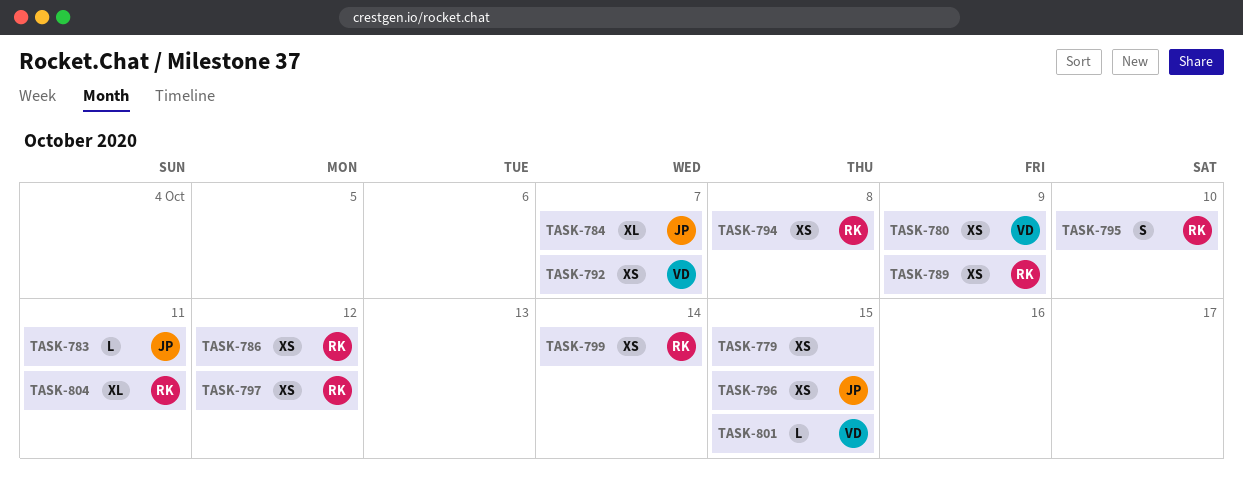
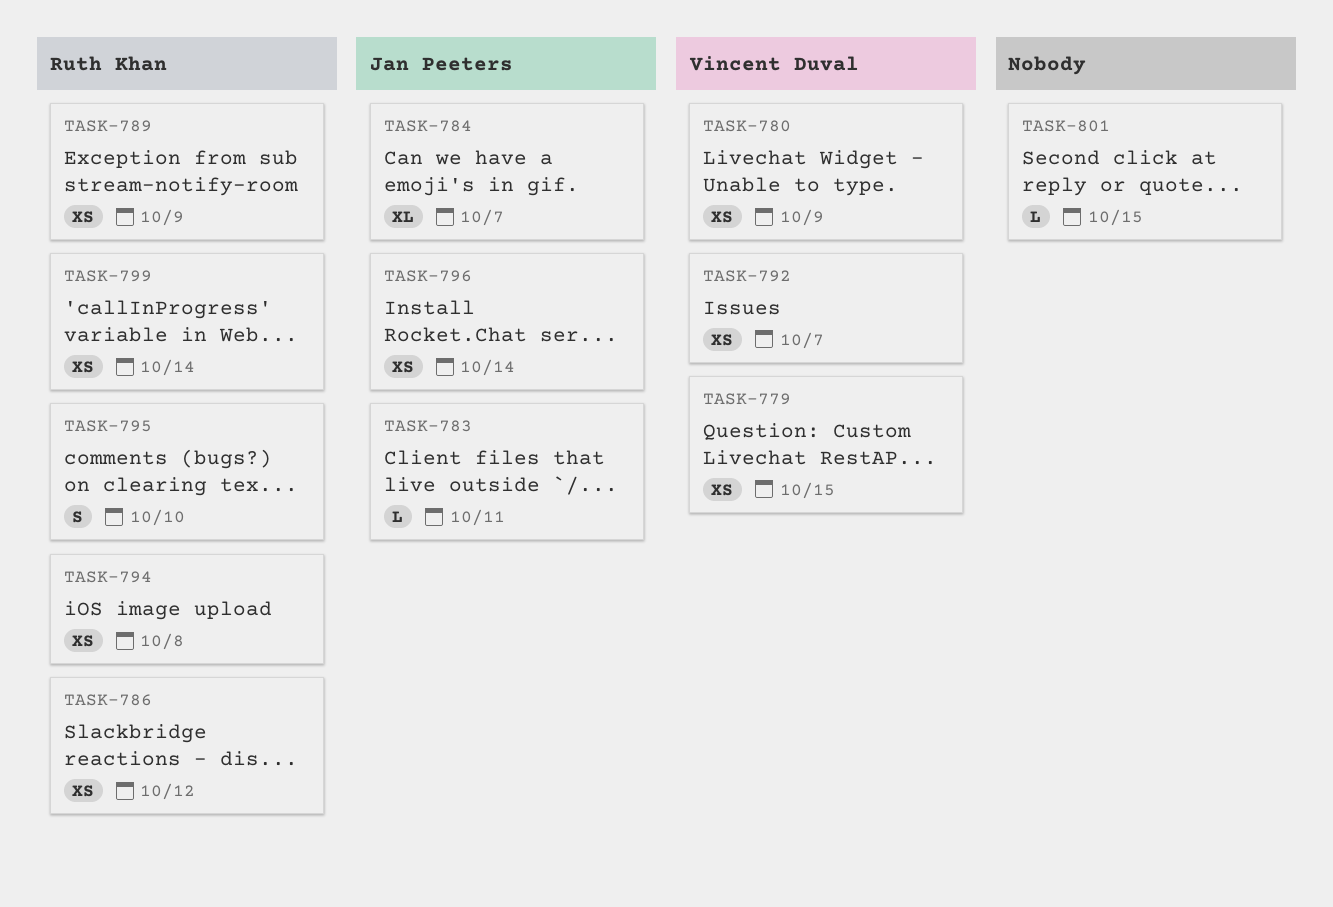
TASK-779, owner: none -> Vincent Duval
TASK-796, due: Oct 15 -> Oct 14
TASK-797: present -> none
TASK-801, owner: Vincent Duval -> none
TASK-804: present -> none

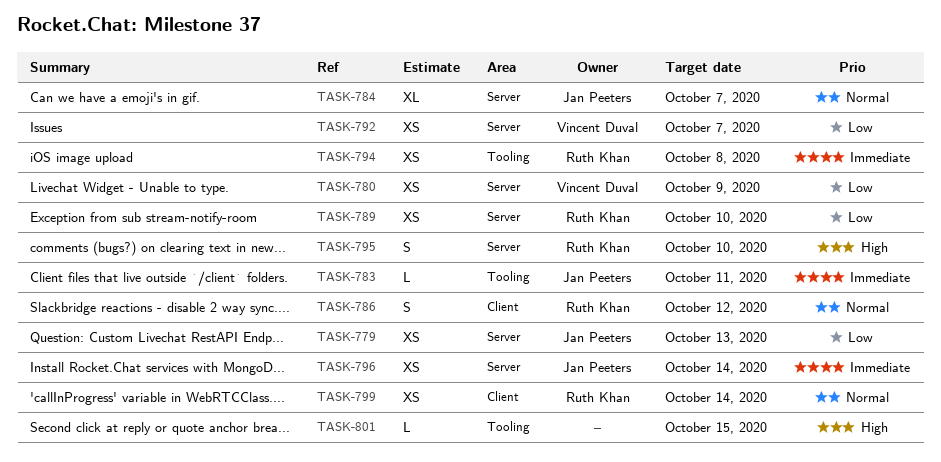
TASK-779, owner: Vincent Duval -> Jan Peeters
TASK-779, due: Oct 15 -> Oct 13
TASK-786, estimate: XS -> S
TASK-789, due: Oct 9 -> Oct 10

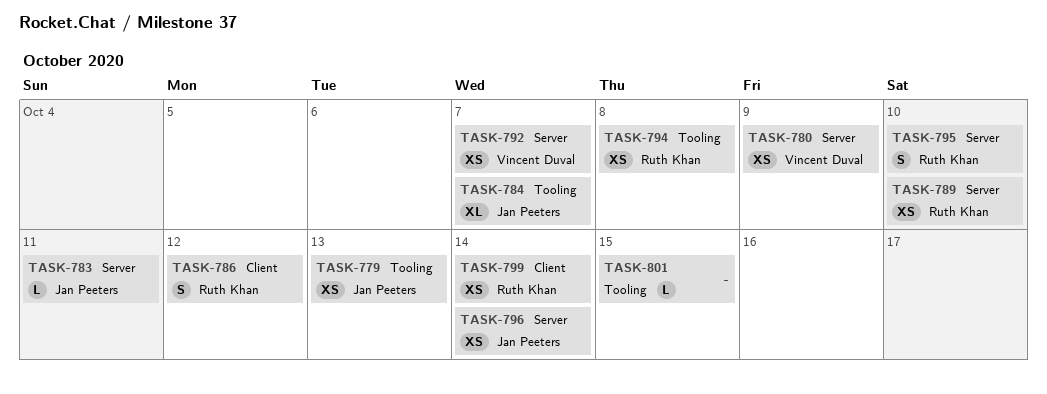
TASK-779, label: Server -> Tooling
TASK-783, label: Tooling -> Server
TASK-784, label: Server -> Tooling

